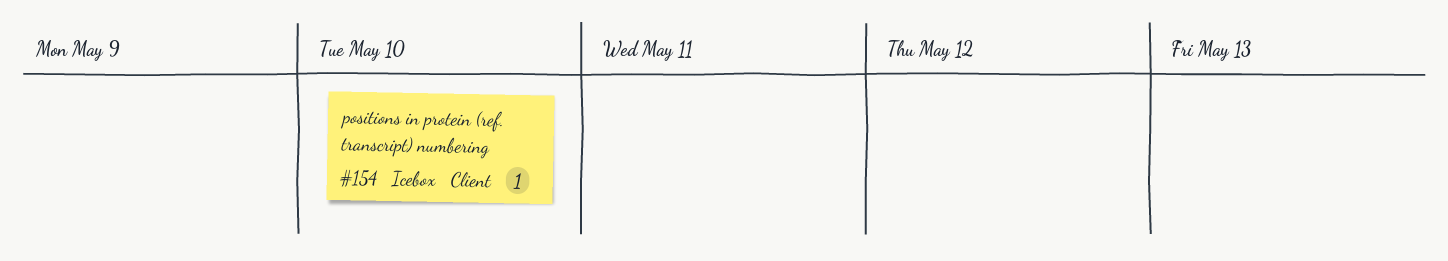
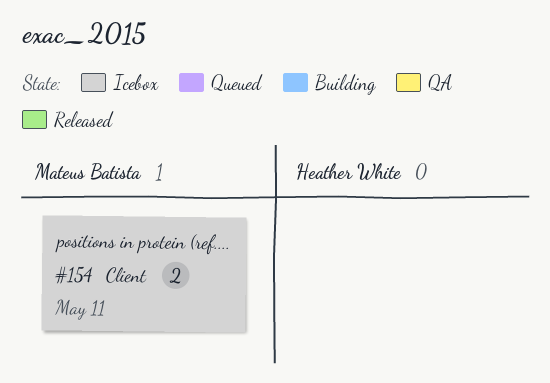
#154, estimate: 1 -> 2
#154, due: May 10 -> May 11

